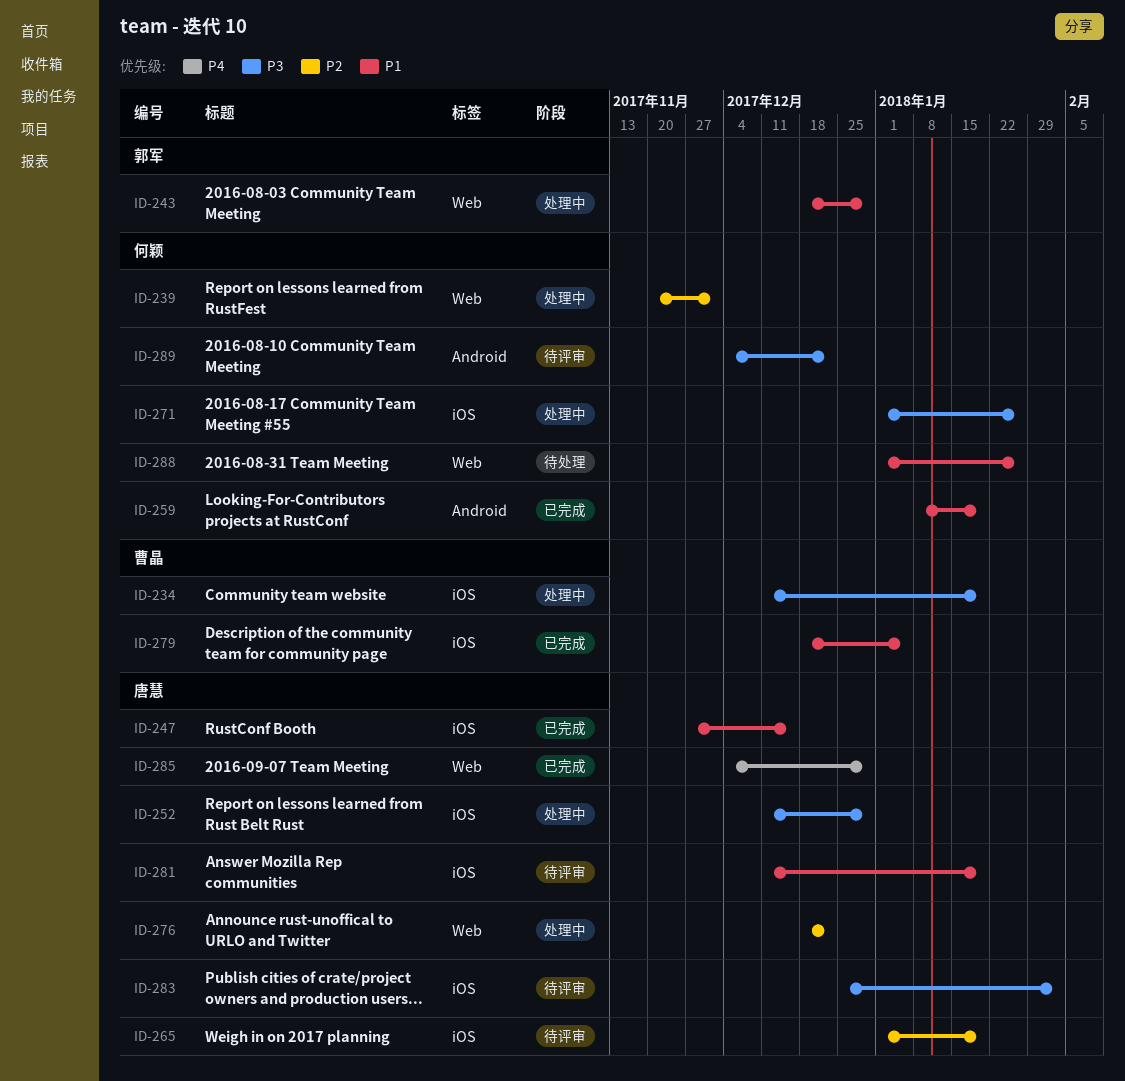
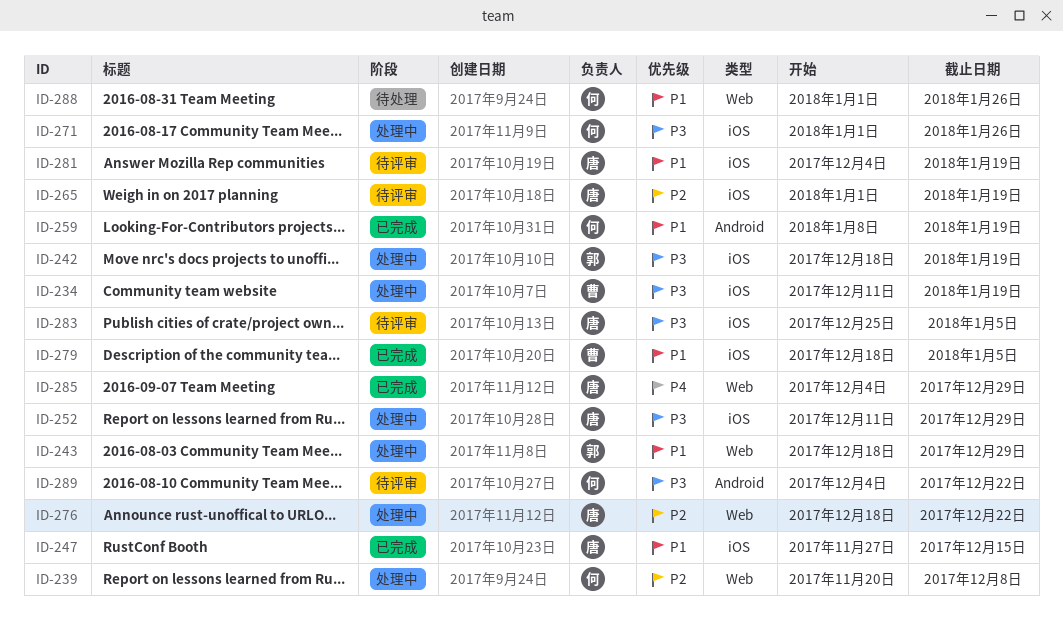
ID-239, due: Dec 1 -> Dec 8
ID-242: none -> present
ID-281, start: Dec 11 -> Dec 4
ID-283, due: Feb 2 -> Jan 5

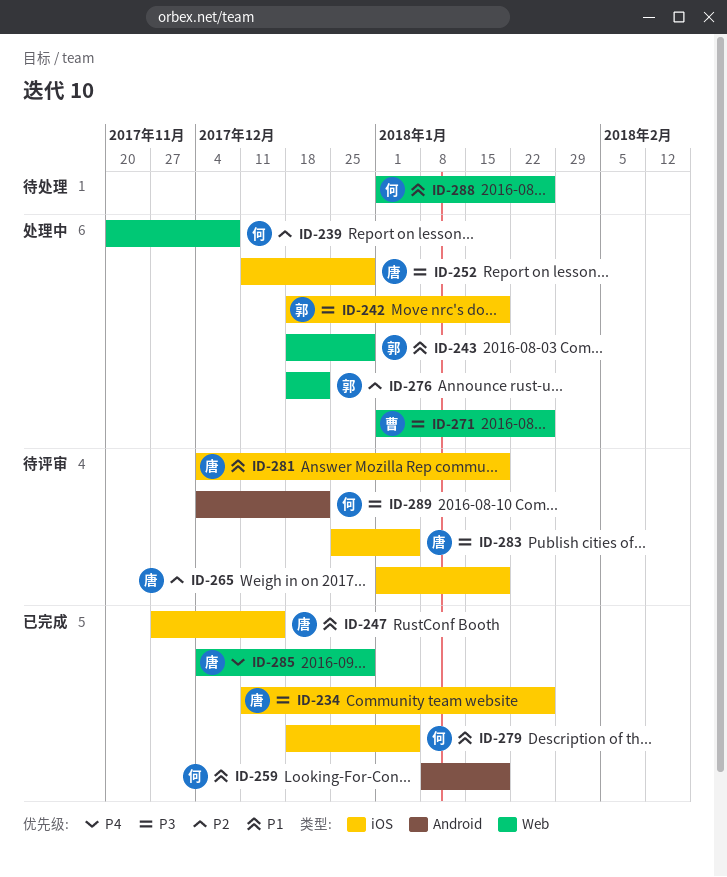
ID-234, status: 处理中 -> 已完成
ID-234, owner: 曹 -> 唐
ID-234, due: Jan 19 -> Jan 26
ID-271, owner: 何 -> 曹
ID-271, label: iOS -> Web
ID-276, owner: 唐 -> 郭
ID-279, owner: 曹 -> 何

